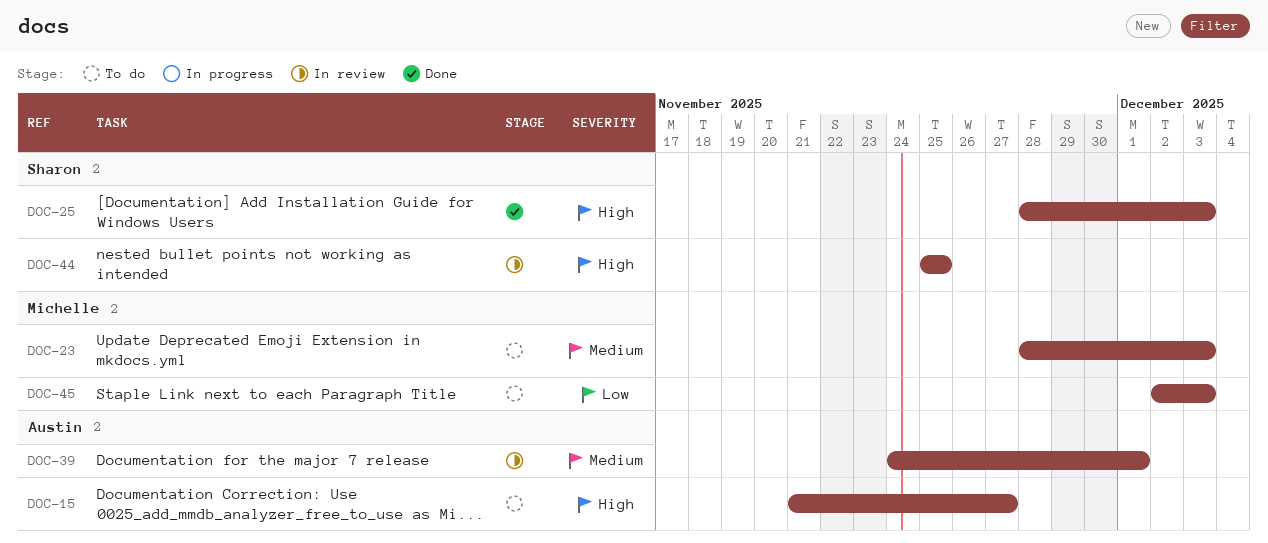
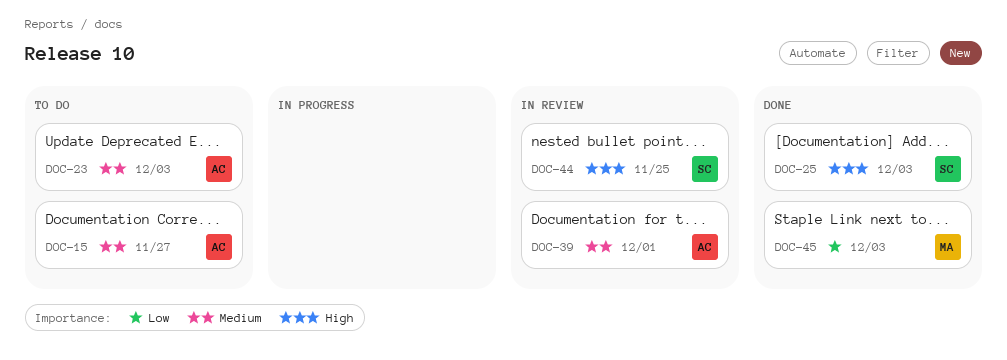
DOC-15, priority: High -> Medium
DOC-23, owner: Michelle -> Austin
DOC-45, status: To do -> Done

